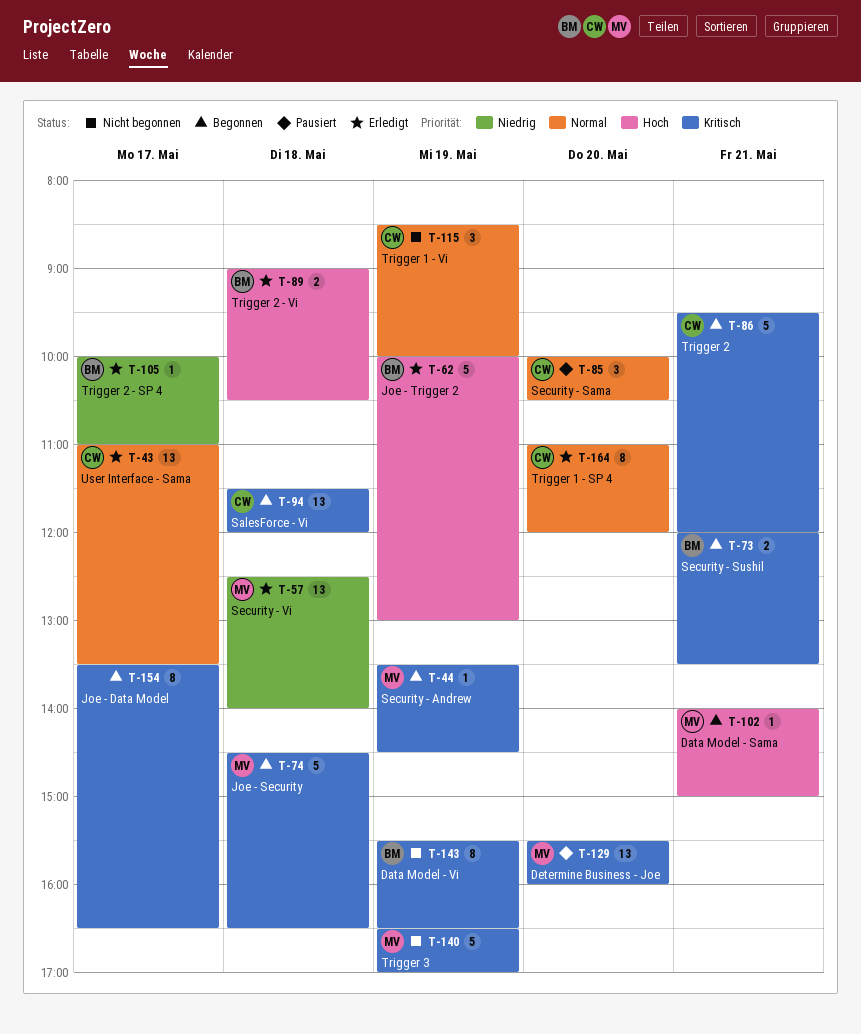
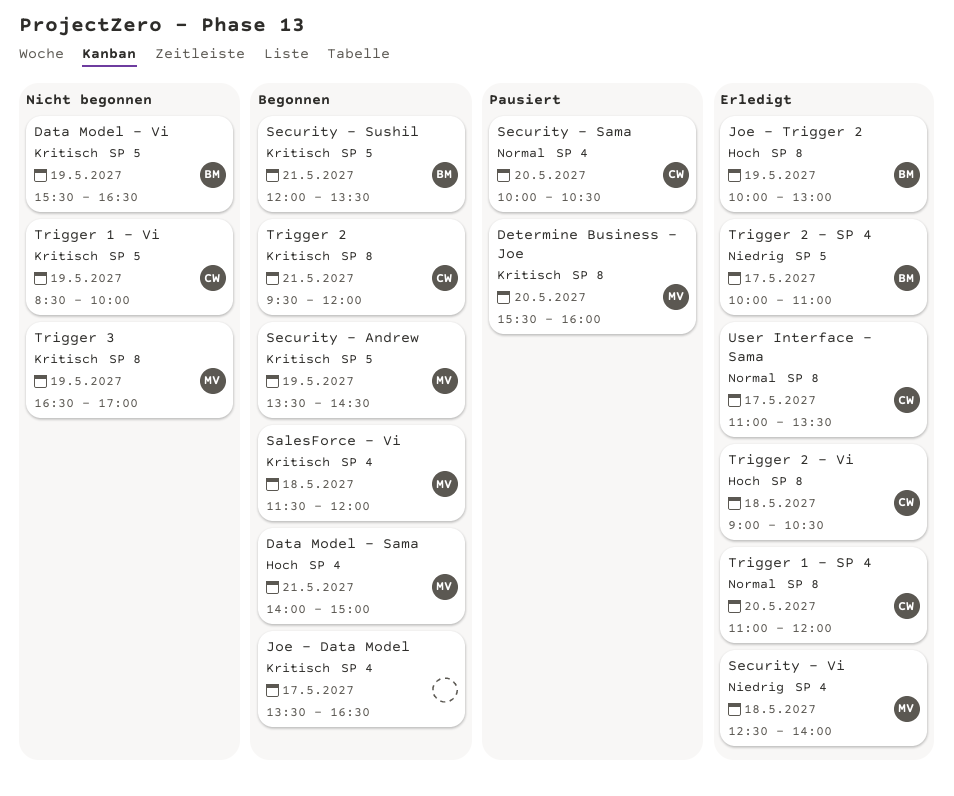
Joe - Security: present -> none
SalesForce - Vi, owner: CW -> MV
Trigger 1 - Vi, priority: Normal -> Kritisch
Trigger 2 - Vi, owner: BM -> CW

